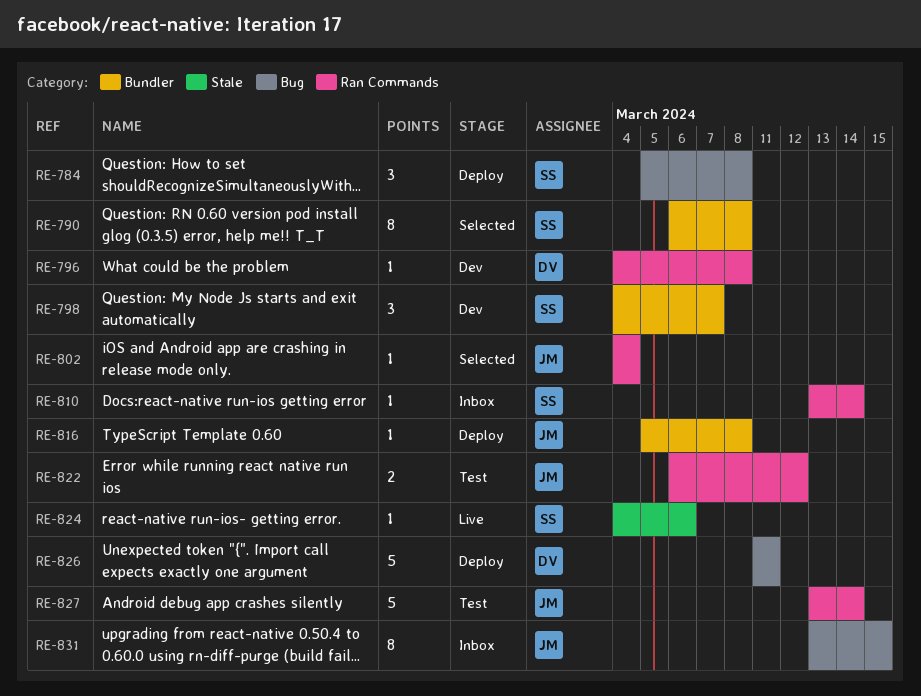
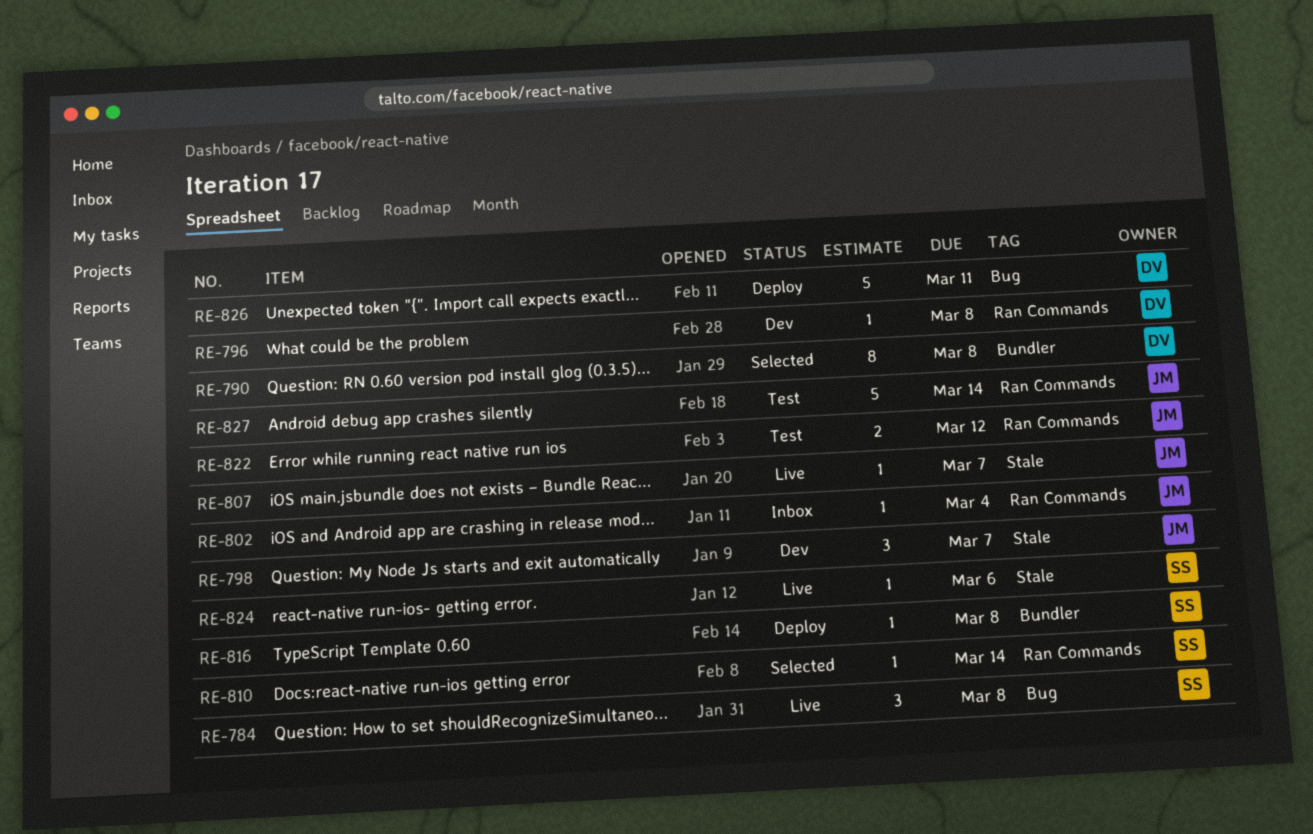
RE-784, status: Deploy -> Live
RE-790, owner: SS -> DV
RE-798, owner: SS -> JM
RE-798, label: Bundler -> Stale
RE-802, status: Selected -> Inbox
RE-807: none -> present
RE-810, status: Inbox -> Selected
RE-816, owner: JM -> SS
RE-831: present -> none

